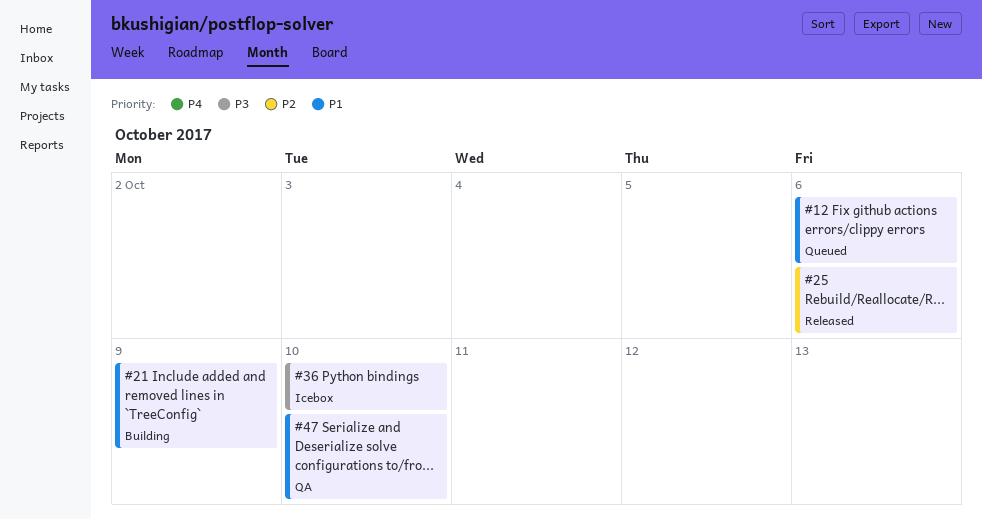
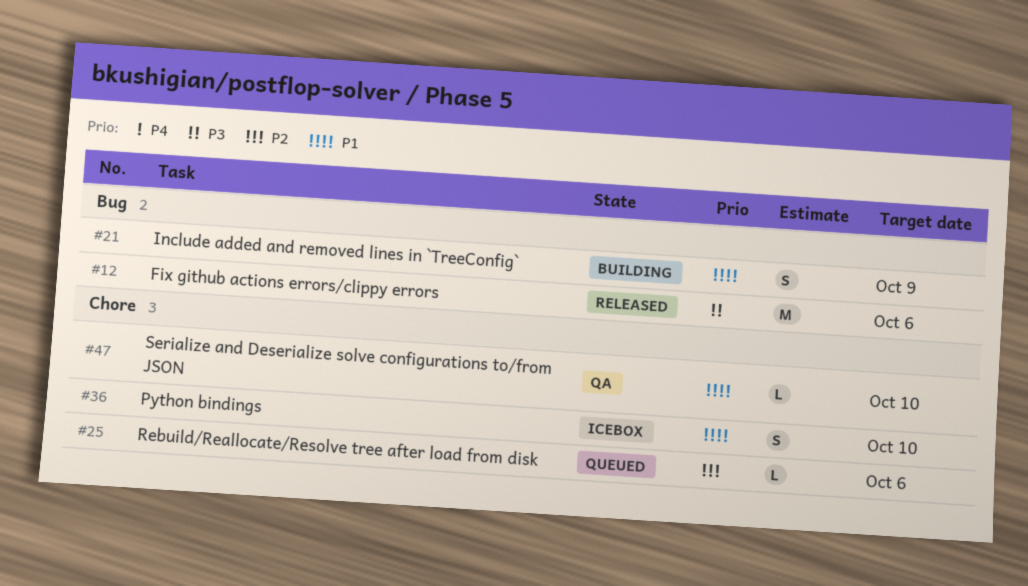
#12, status: Queued -> Released
#12, priority: P1 -> P3
#25, status: Released -> Queued
#36, priority: P3 -> P1

